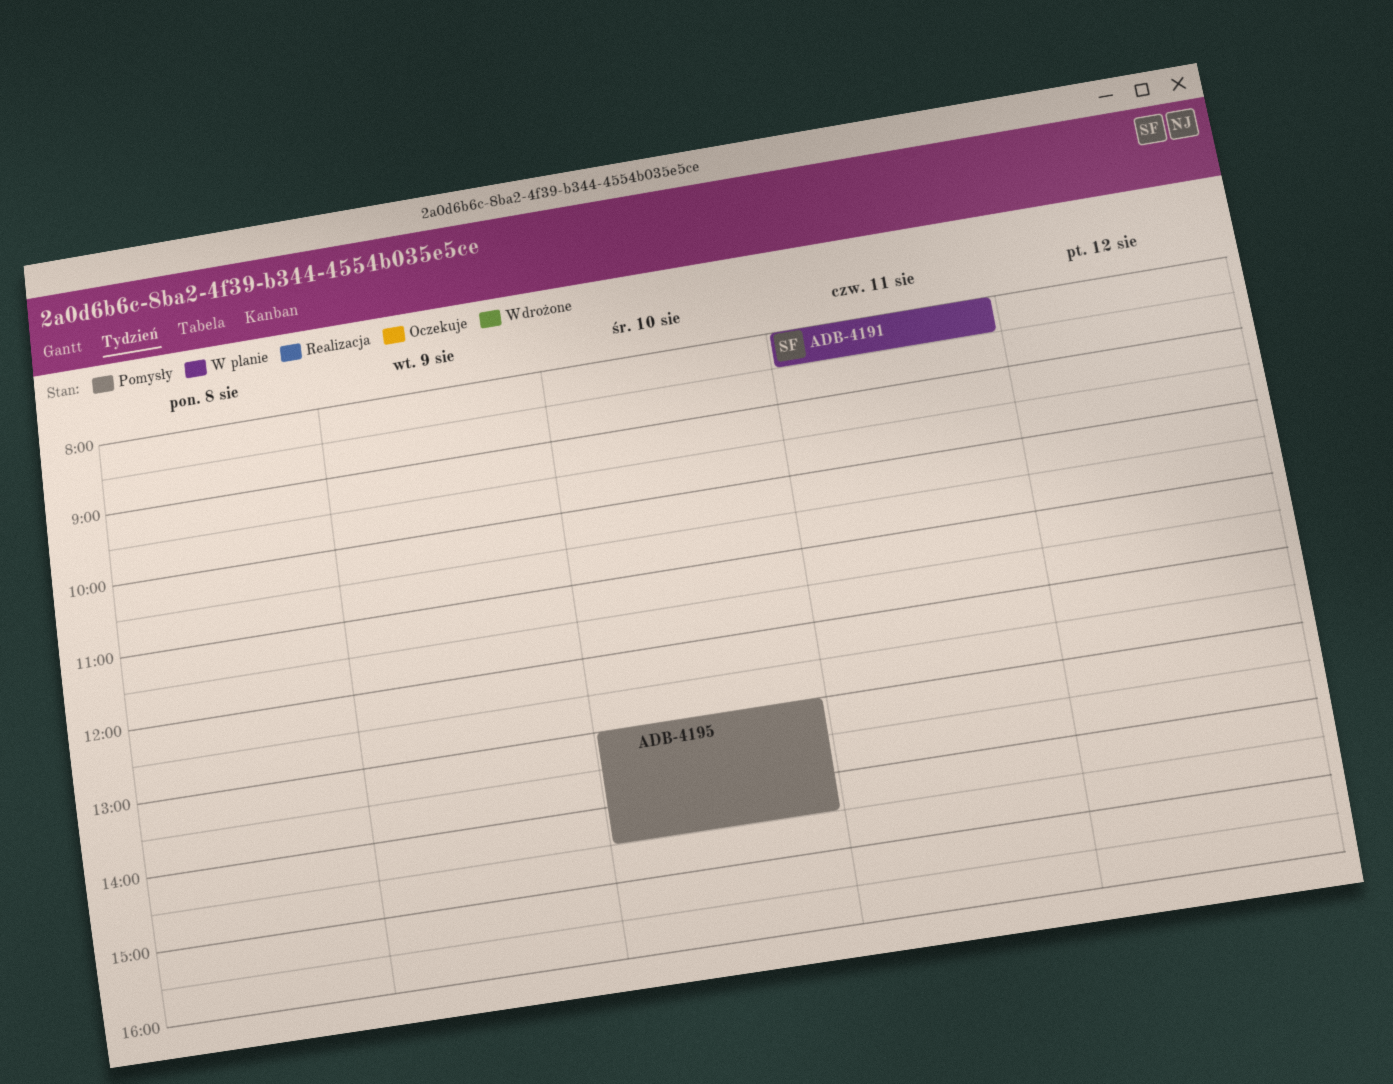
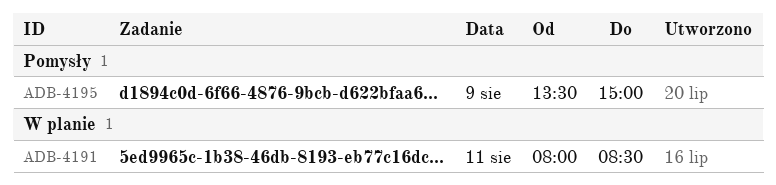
ADB-4195, day: Aug 10 -> Aug 9
ADB-4195, begins: 13:00 -> 13:30
ADB-4195, ends: 14:30 -> 15:00

